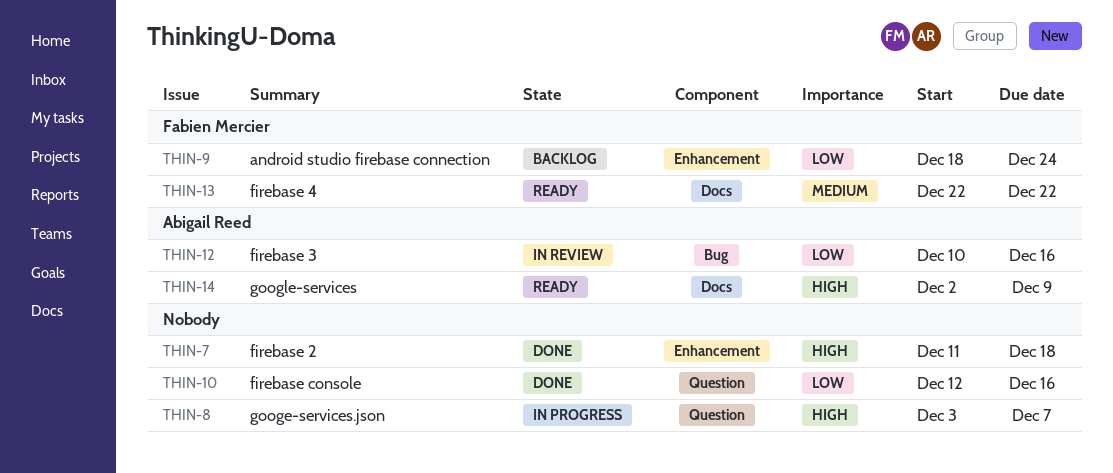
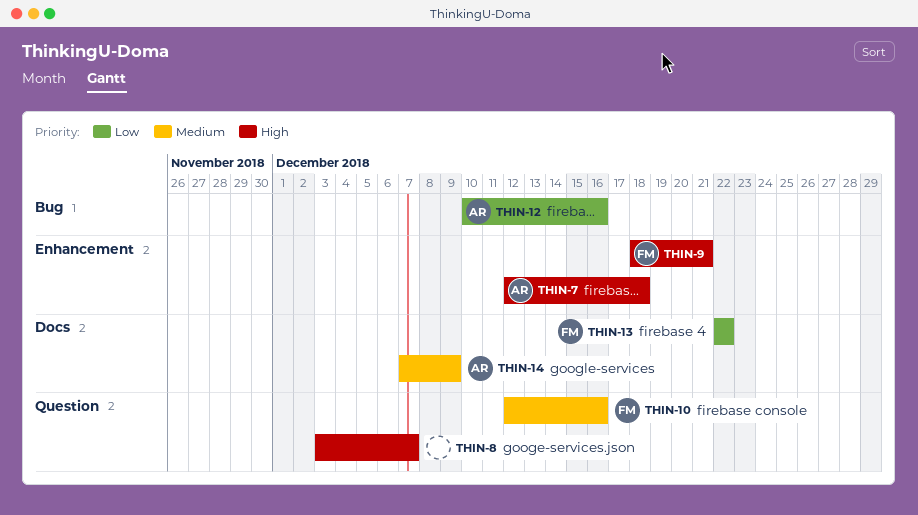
THIN-7, owner: none -> Abigail Reed
THIN-7, start: Dec 11 -> Dec 12
THIN-9, priority: Low -> High
THIN-9, due: Dec 24 -> Dec 21
THIN-10, owner: none -> Fabien Mercier
THIN-10, priority: Low -> Medium
THIN-13, priority: Medium -> Low
THIN-14, priority: High -> Medium
THIN-14, start: Dec 2 -> Dec 7

